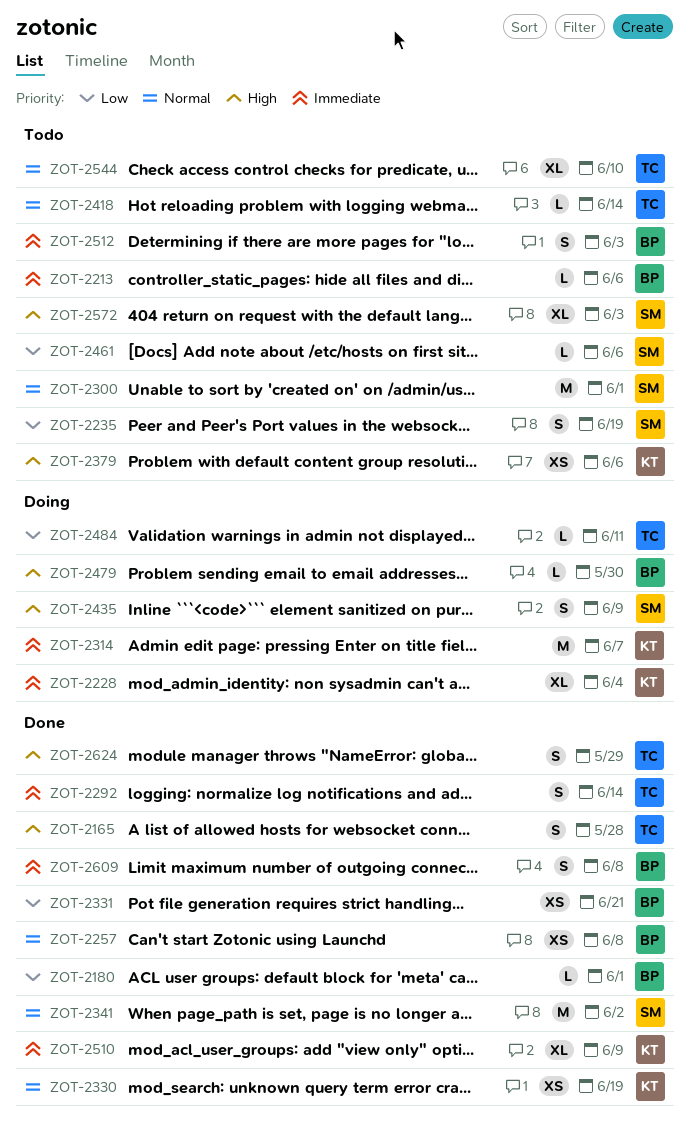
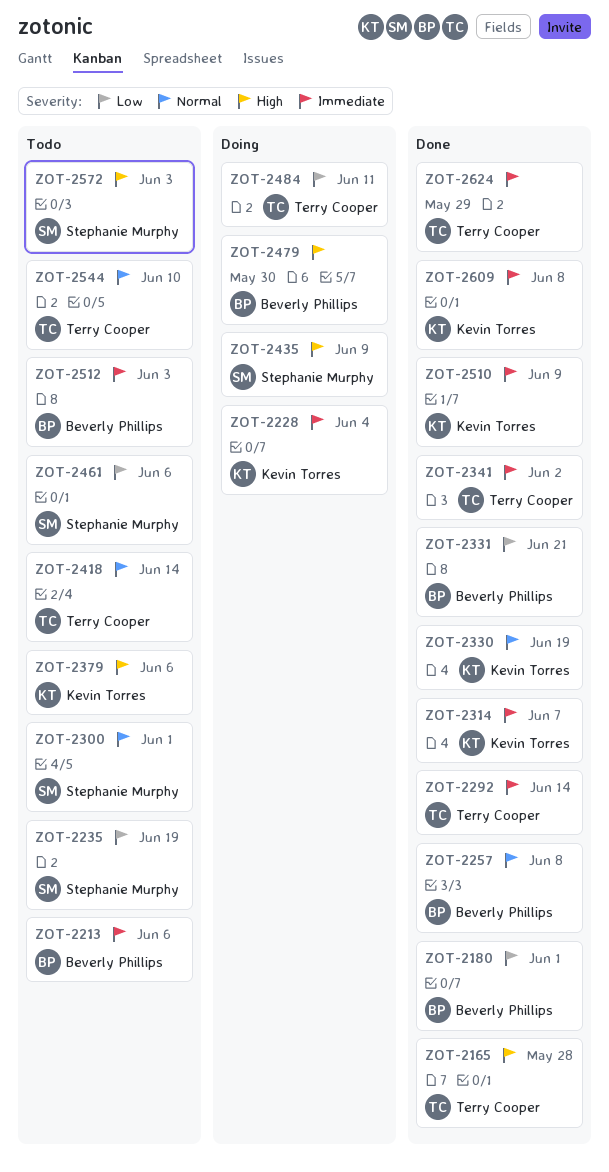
ZOT-2314, status: Doing -> Done
ZOT-2341, owner: Stephanie Murphy -> Terry Cooper
ZOT-2341, priority: Normal -> Immediate
ZOT-2609, owner: Beverly Phillips -> Kevin Torres
ZOT-2624, priority: High -> Immediate

